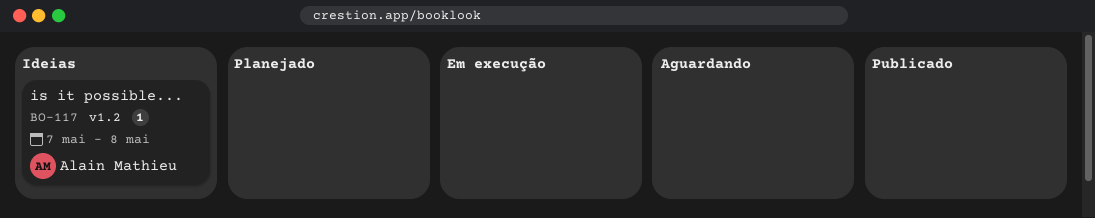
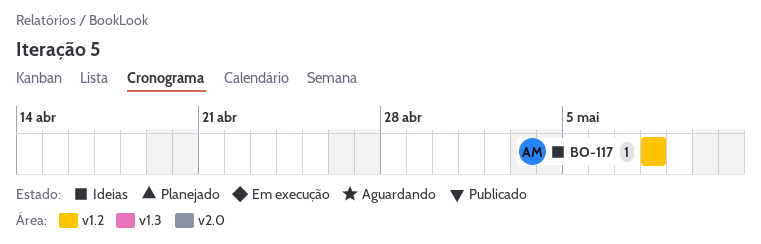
BO-117, start: May 7 -> May 8

